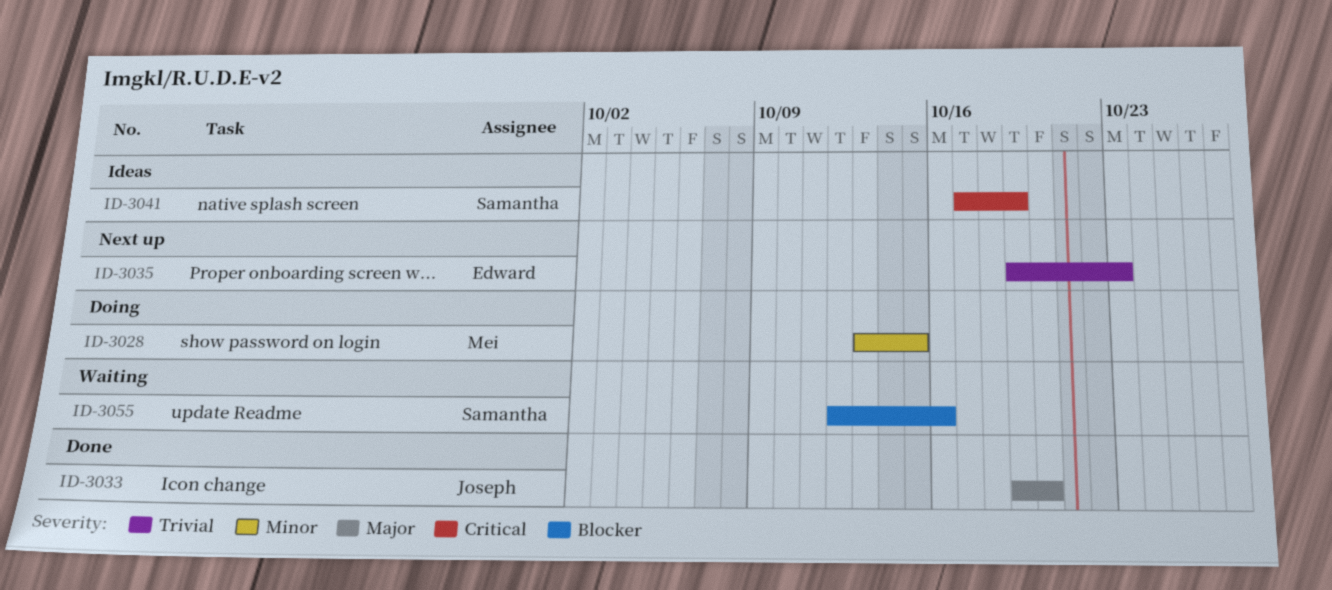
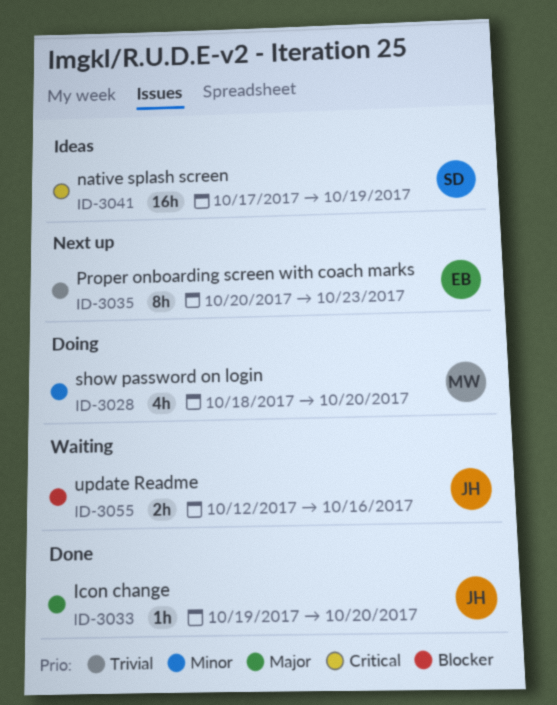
ID-3028, start: Oct 13 -> Oct 18
ID-3028, due: Oct 15 -> Oct 20
ID-3035, start: Oct 19 -> Oct 20
ID-3055, owner: Samantha -> Joseph

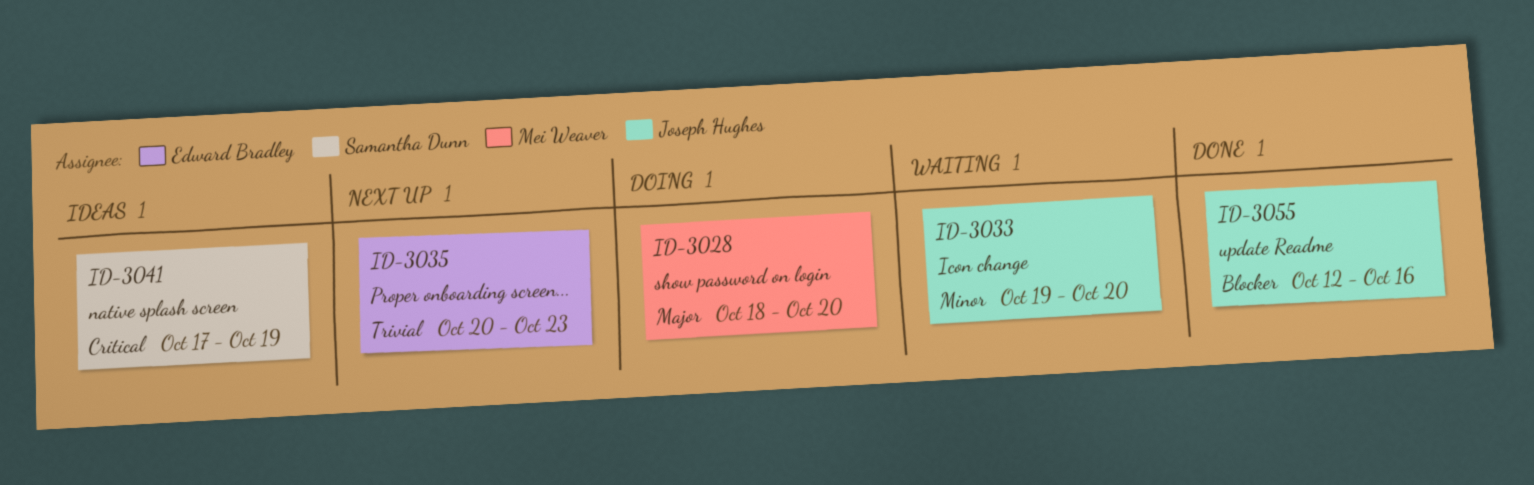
ID-3028, priority: Minor -> Major
ID-3033, status: Done -> Waiting
ID-3033, priority: Major -> Minor
ID-3055, status: Waiting -> Done

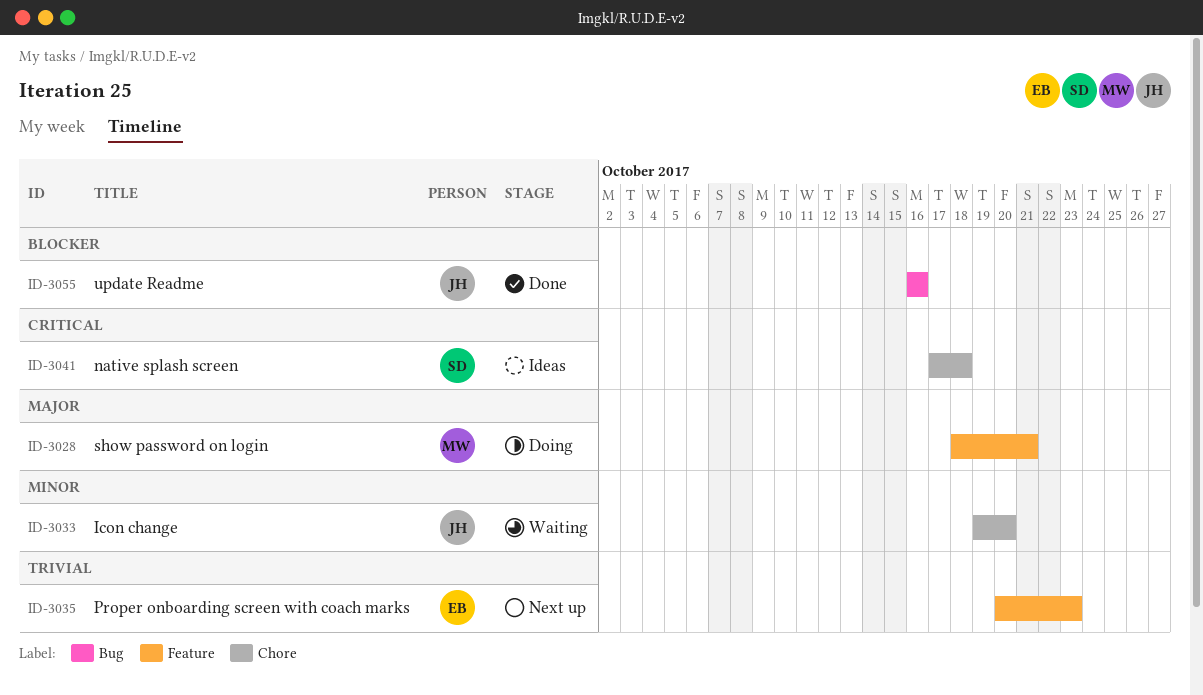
ID-3028, due: Oct 20 -> Oct 21
ID-3041, due: Oct 19 -> Oct 18
ID-3055, start: Oct 12 -> Oct 16

